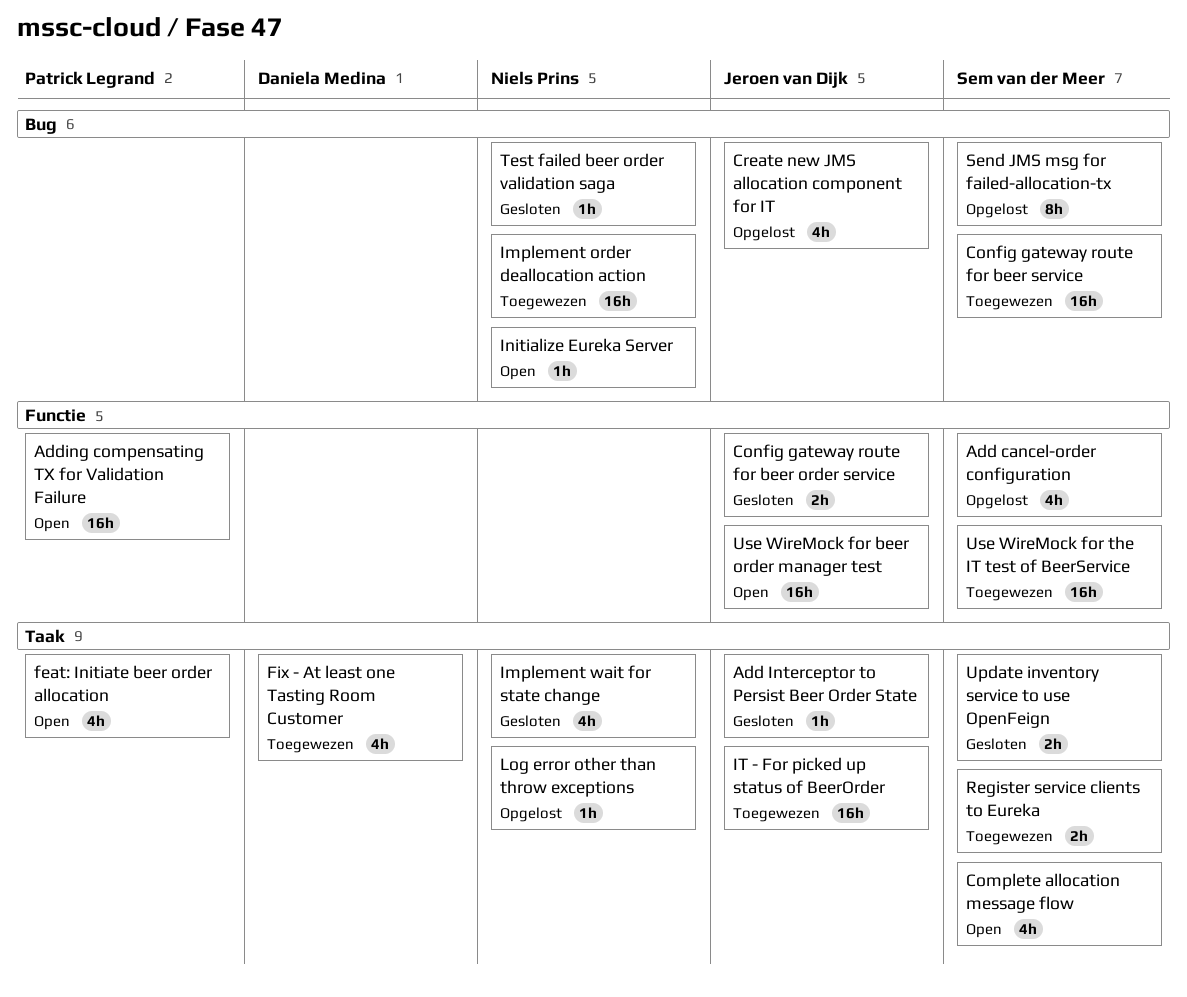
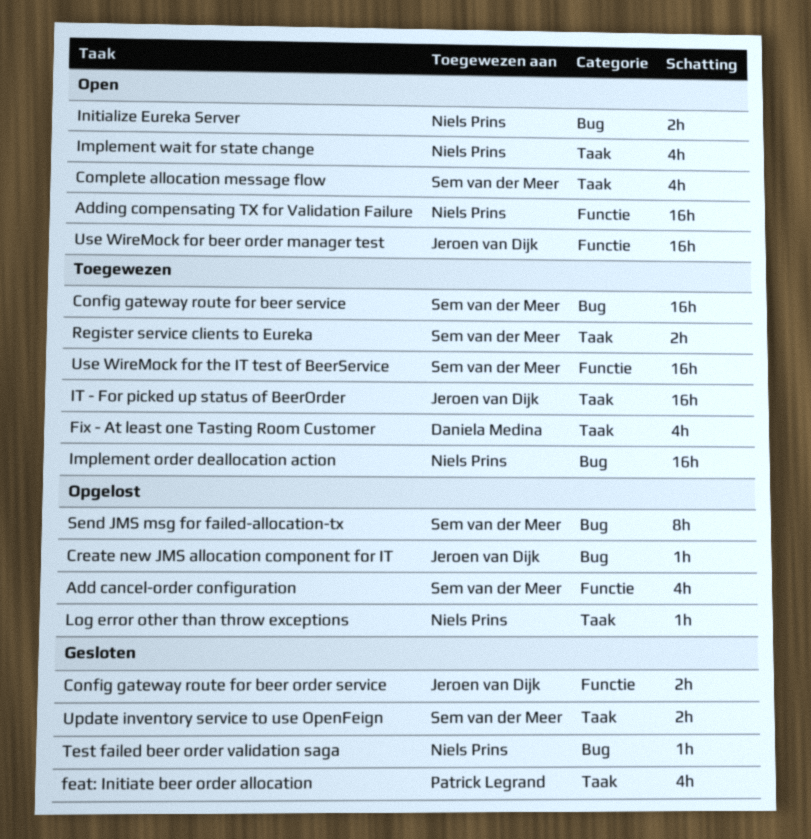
Add Interceptor to Persist Beer Order State: present -> none
Adding compensating TX for Validation Failure, owner: Patrick Legrand -> Niels Prins
Create new JMS allocation component for IT, estimate: 4h -> 1h
feat: Initiate beer order allocation, status: Open -> Gesloten
Implement wait for state change, status: Gesloten -> Open
Initialize Eureka Server, estimate: 1h -> 2h

